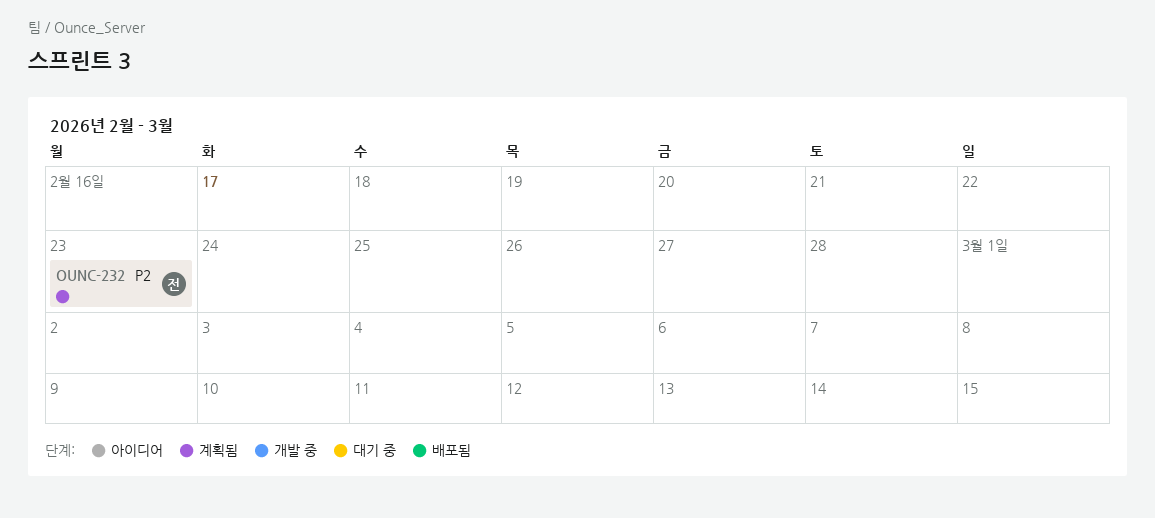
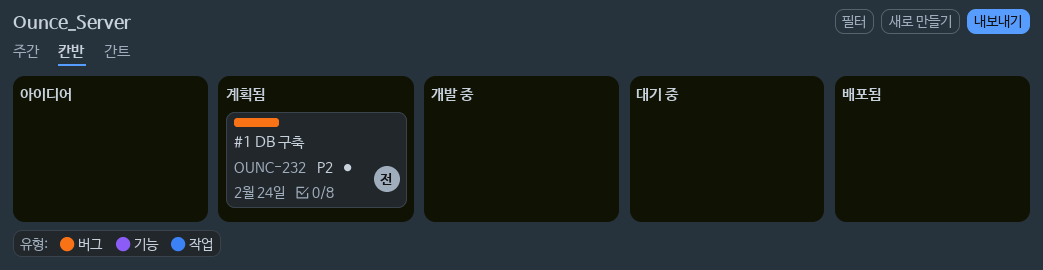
OUNC-232, due: Feb 23 -> Feb 24

